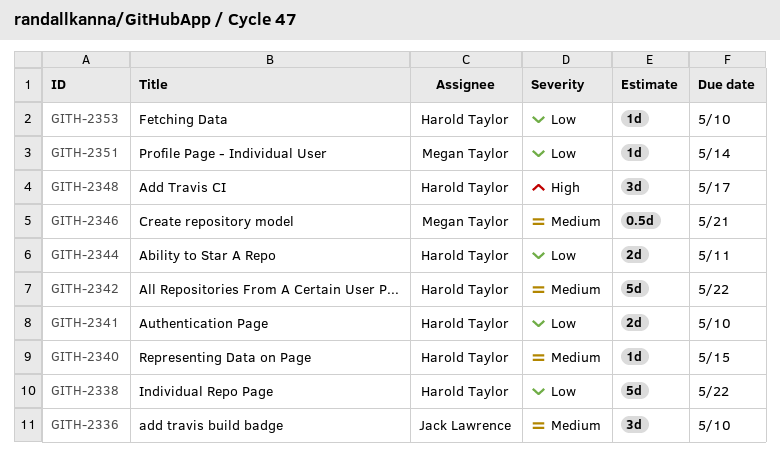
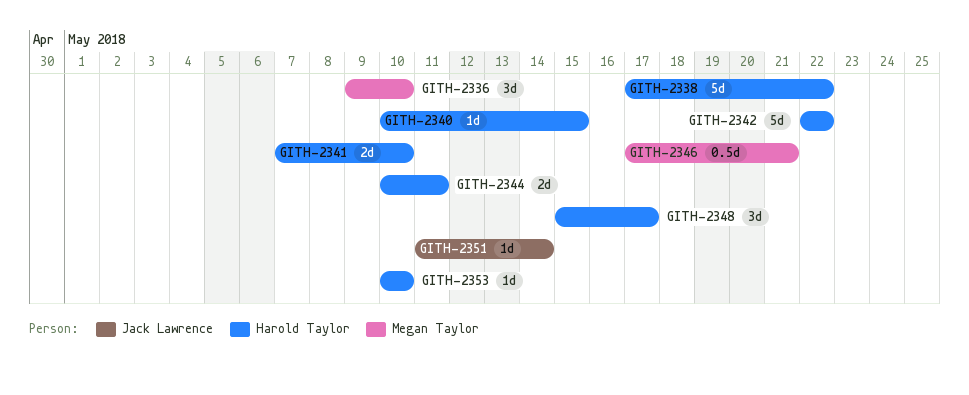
GITH-2336, owner: Jack Lawrence -> Megan Taylor
GITH-2351, owner: Megan Taylor -> Jack Lawrence

